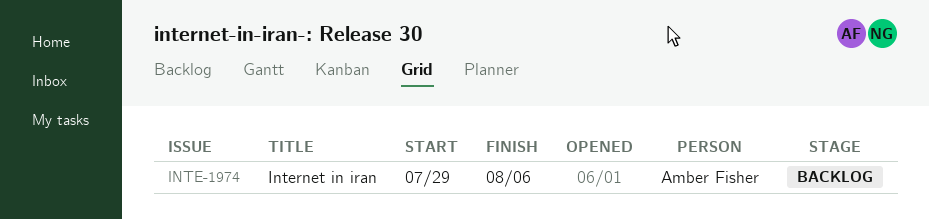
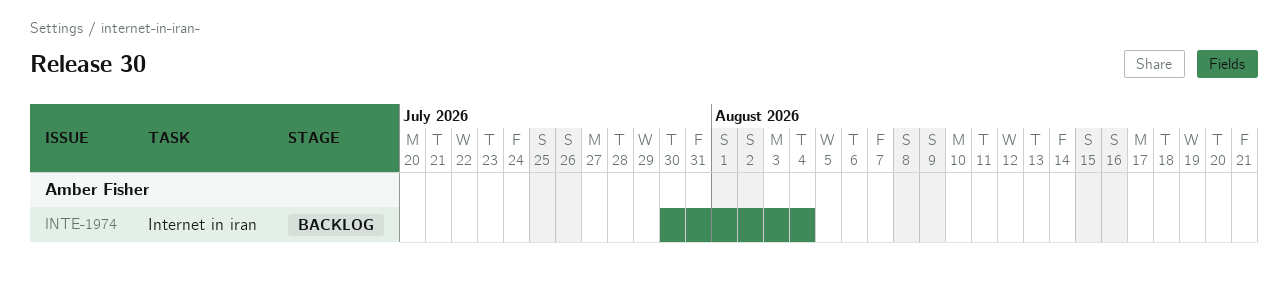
INTE-1974, start: Jul 29 -> Jul 30
INTE-1974, due: Aug 6 -> Aug 4

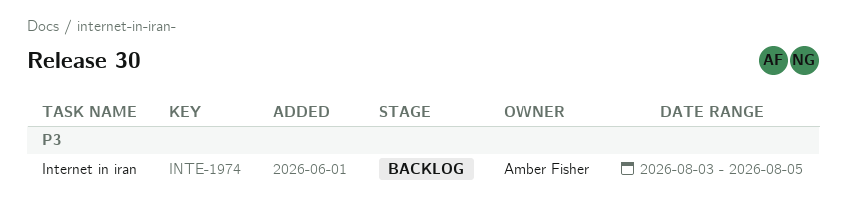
INTE-1974, start: Jul 30 -> Aug 3
INTE-1974, due: Aug 4 -> Aug 5

